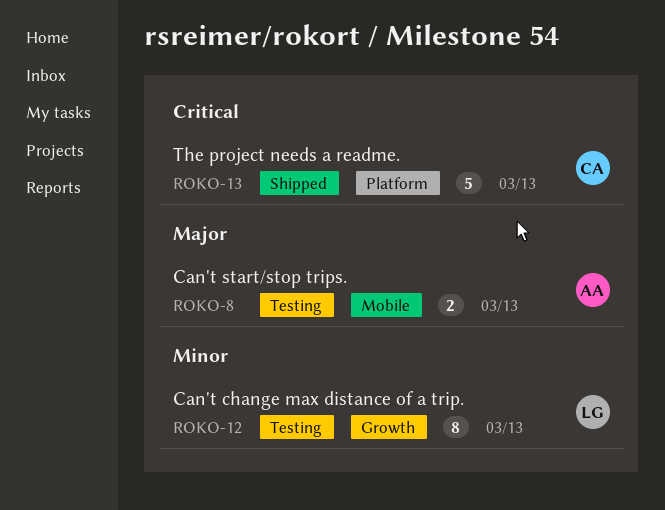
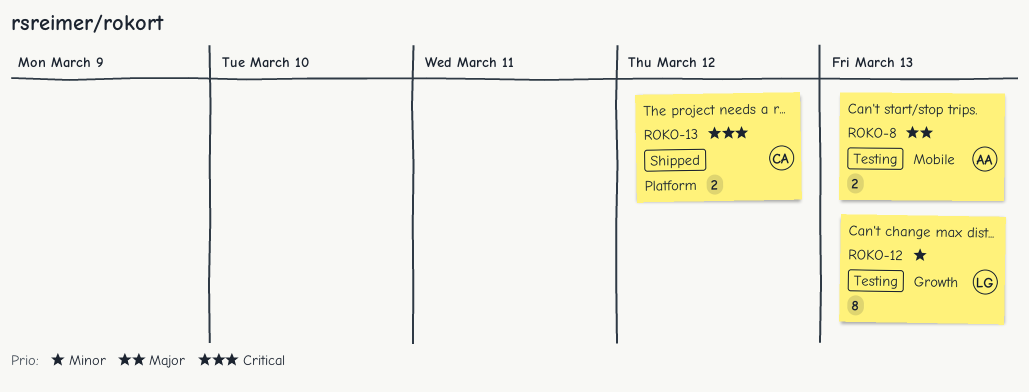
ROKO-13, estimate: 5 -> 2
ROKO-13, due: Mar 13 -> Mar 12

